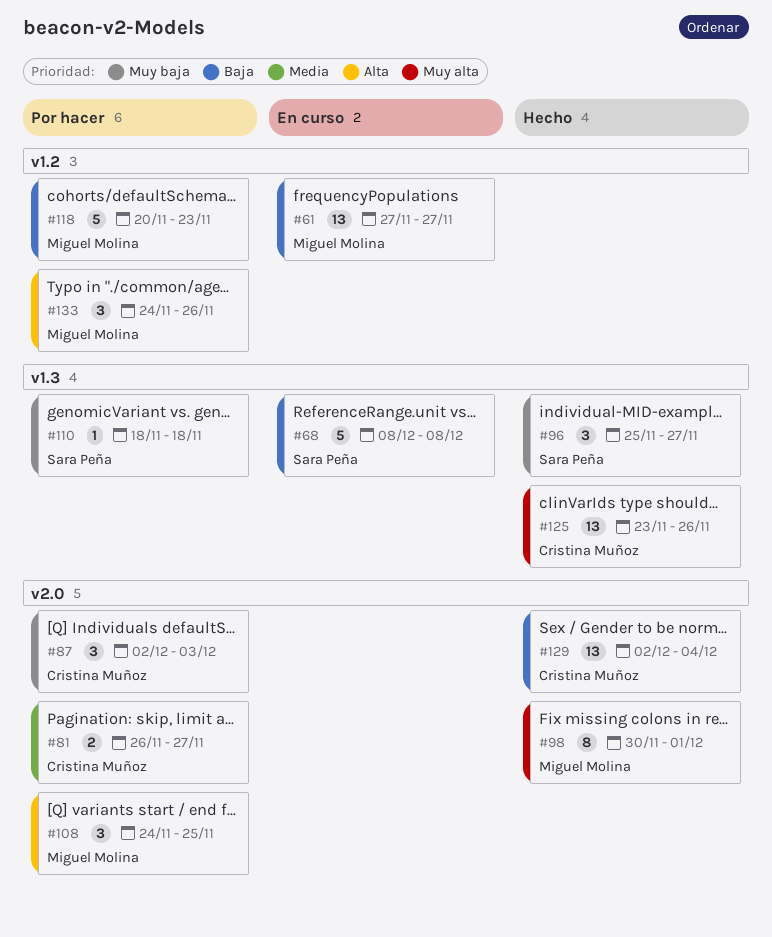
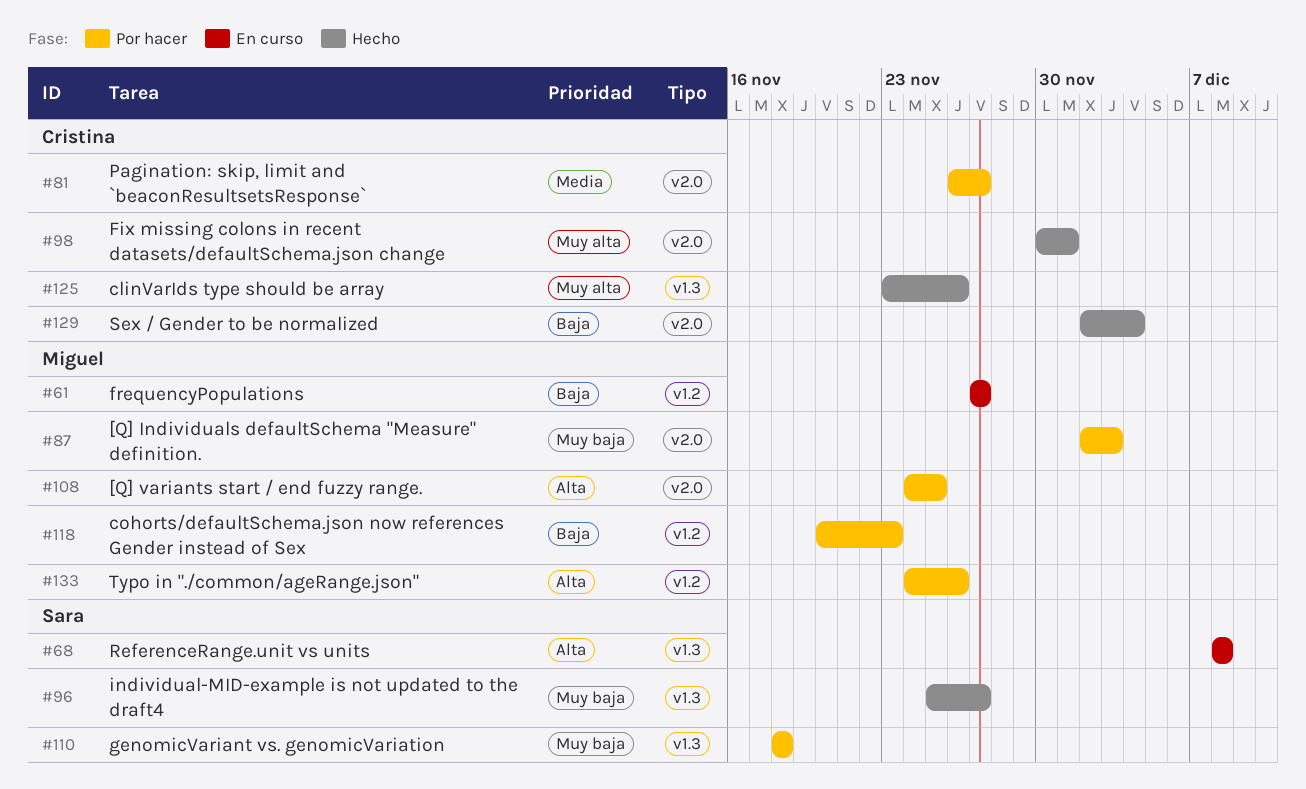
#68, priority: Baja -> Alta
#87, owner: Cristina Muñoz -> Miguel Molina
#98, owner: Miguel Molina -> Cristina Muñoz

